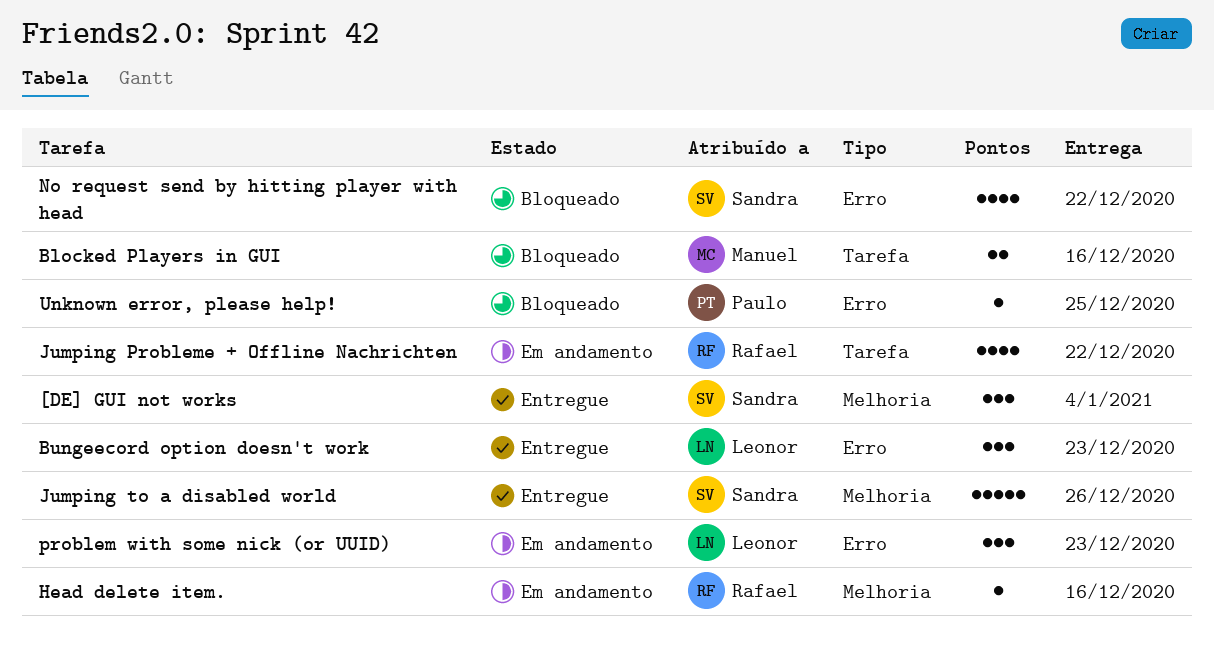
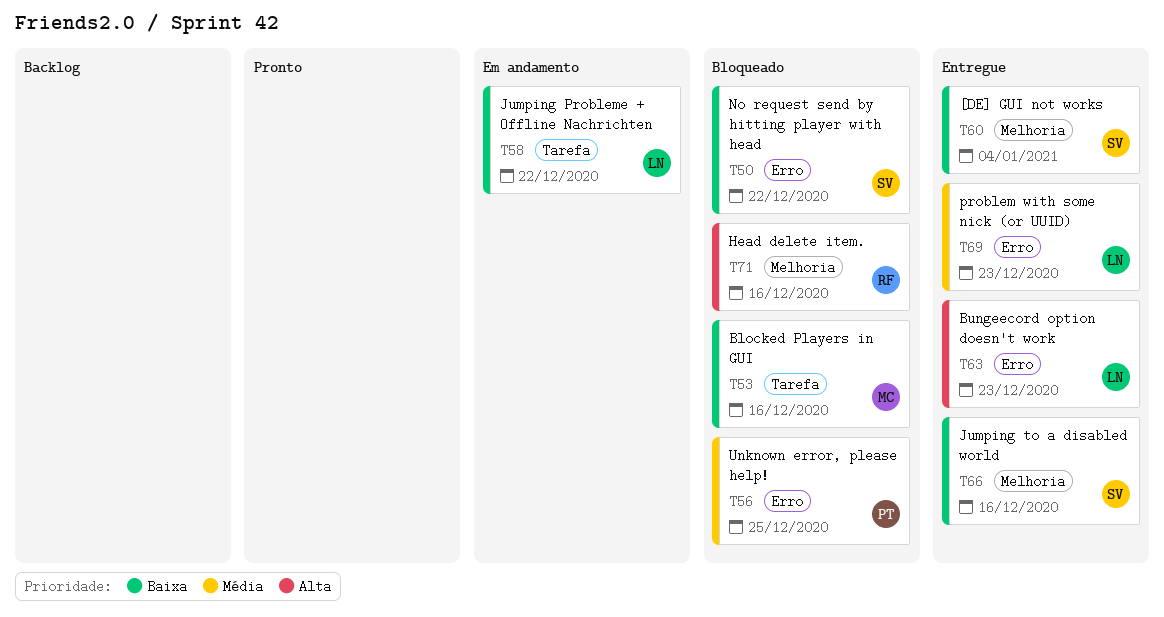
Head delete item., status: Em andamento -> Bloqueado
Jumping Probleme + Offline Nachrichten, owner: Rafael -> Leonor
Jumping to a disabled world, due: Dec 26 -> Dec 16
problem with some nick (or UUID), status: Em andamento -> Entregue

